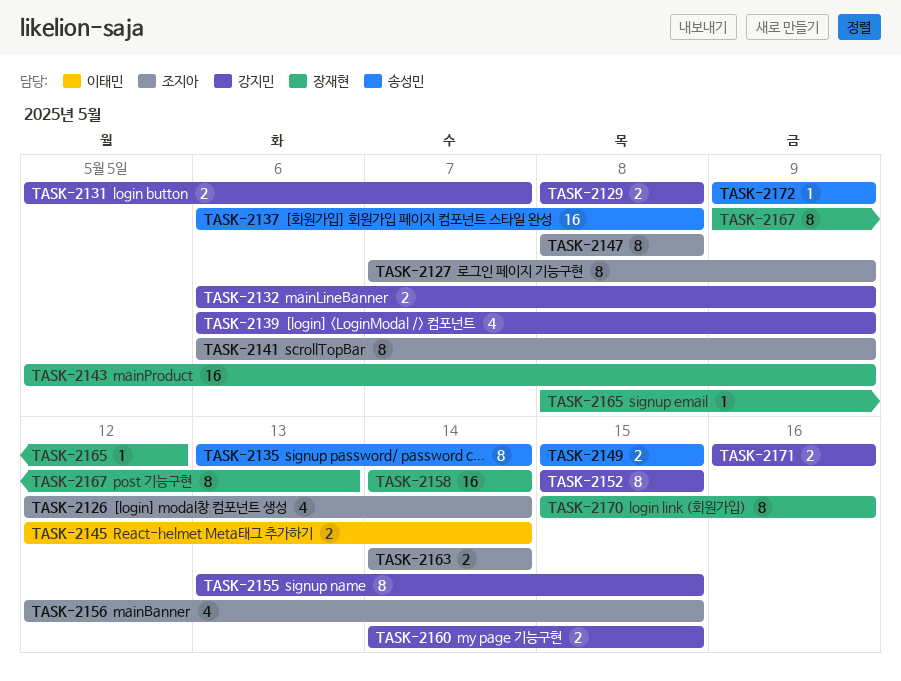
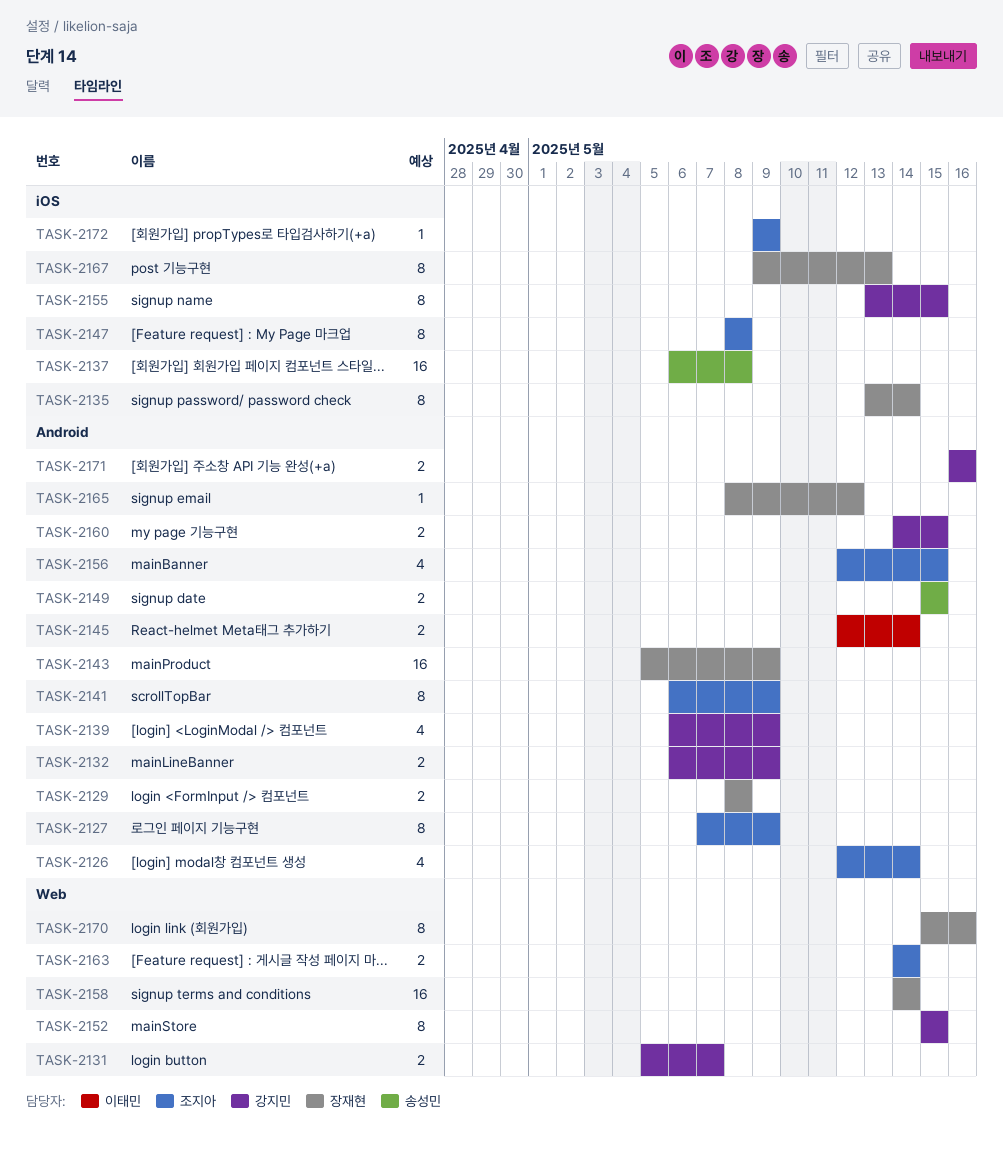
TASK-2129, owner: 강지민 -> 장재현
TASK-2135, owner: 송성민 -> 장재현
TASK-2172, owner: 송성민 -> 조지아

